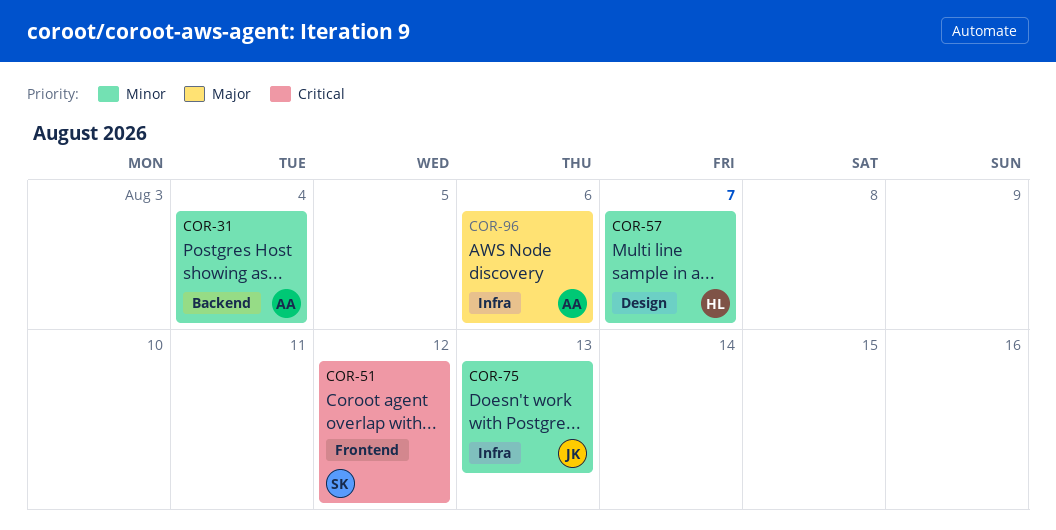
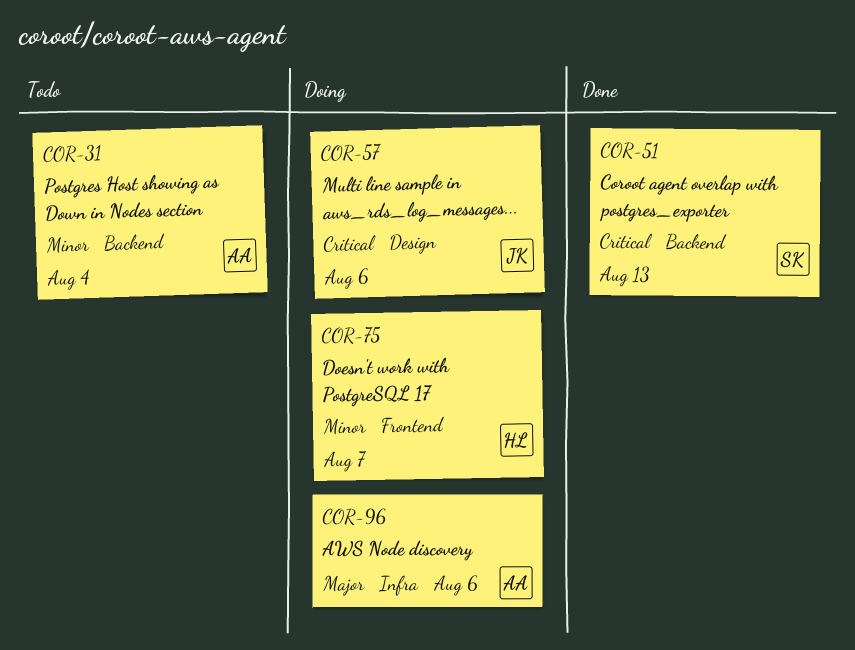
COR-51, label: Frontend -> Backend
COR-51, due: Aug 12 -> Aug 13
COR-57, owner: HL -> JK
COR-57, priority: Minor -> Critical
COR-57, due: Aug 7 -> Aug 6
COR-75, owner: JK -> HL
COR-75, label: Infra -> Frontend
COR-75, due: Aug 13 -> Aug 7

